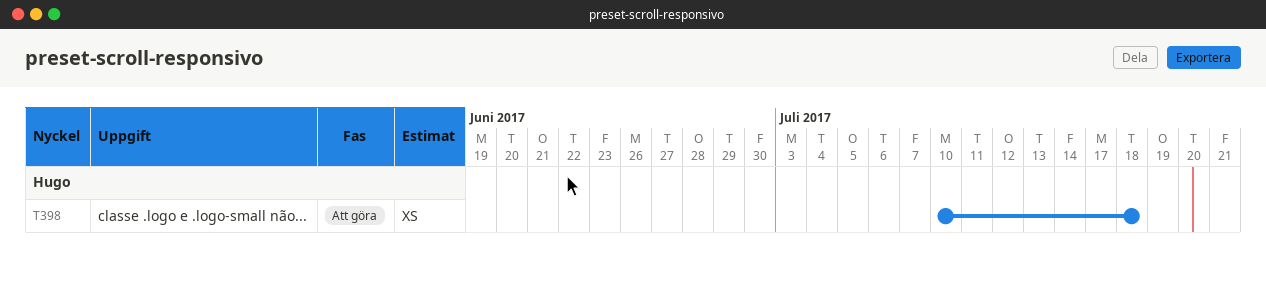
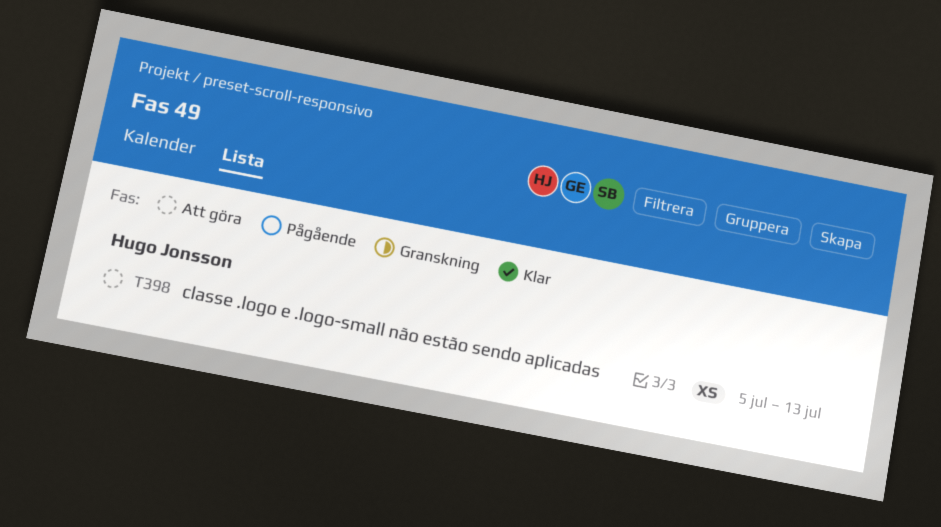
T398, start: Jul 10 -> Jul 5
T398, due: Jul 18 -> Jul 13

